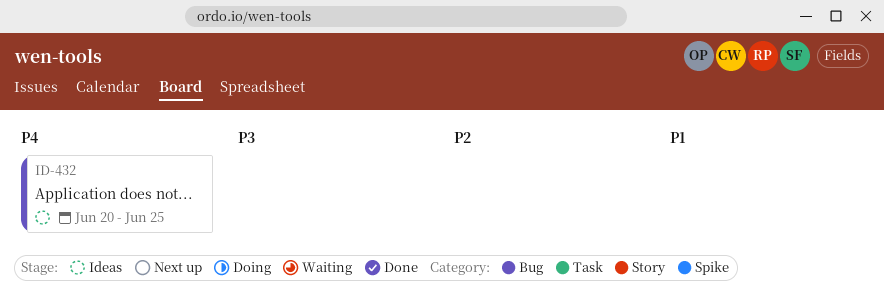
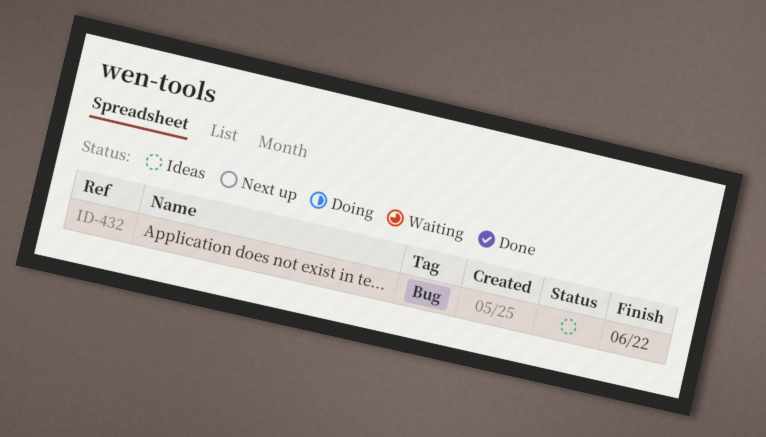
ID-432, due: Jun 25 -> Jun 22

